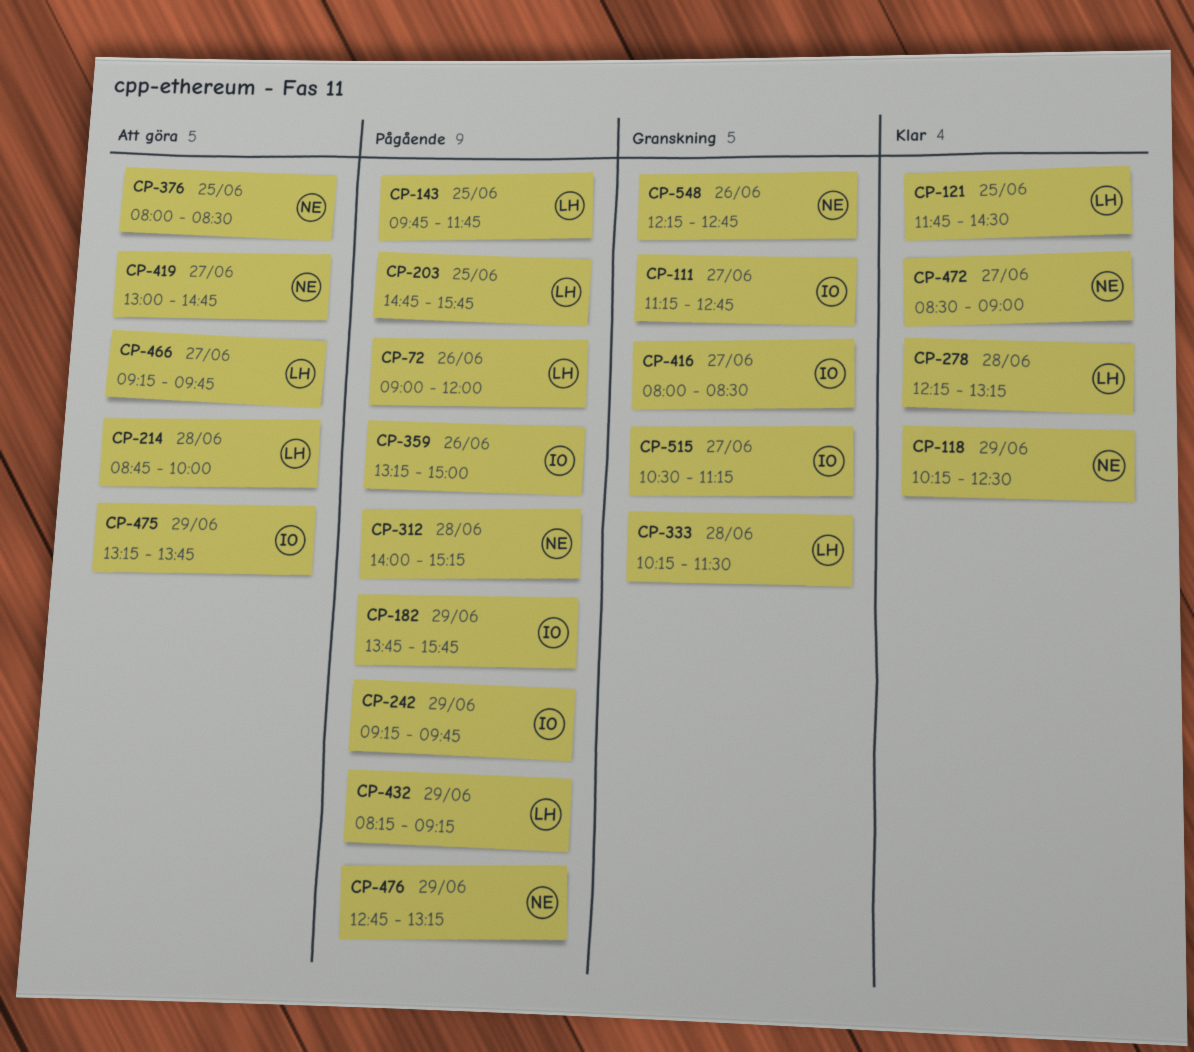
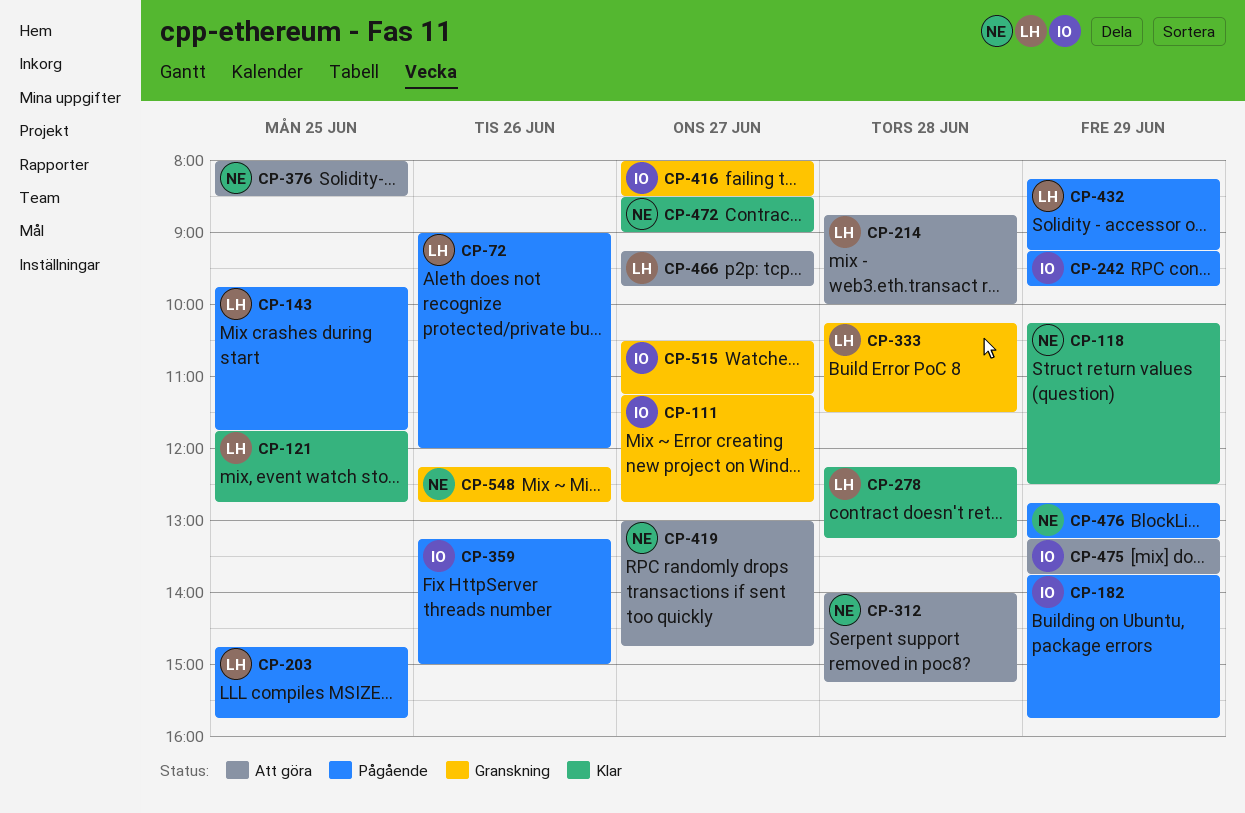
CP-121, ends: 14:30 -> 12:45
CP-312, status: Pågående -> Att göra

